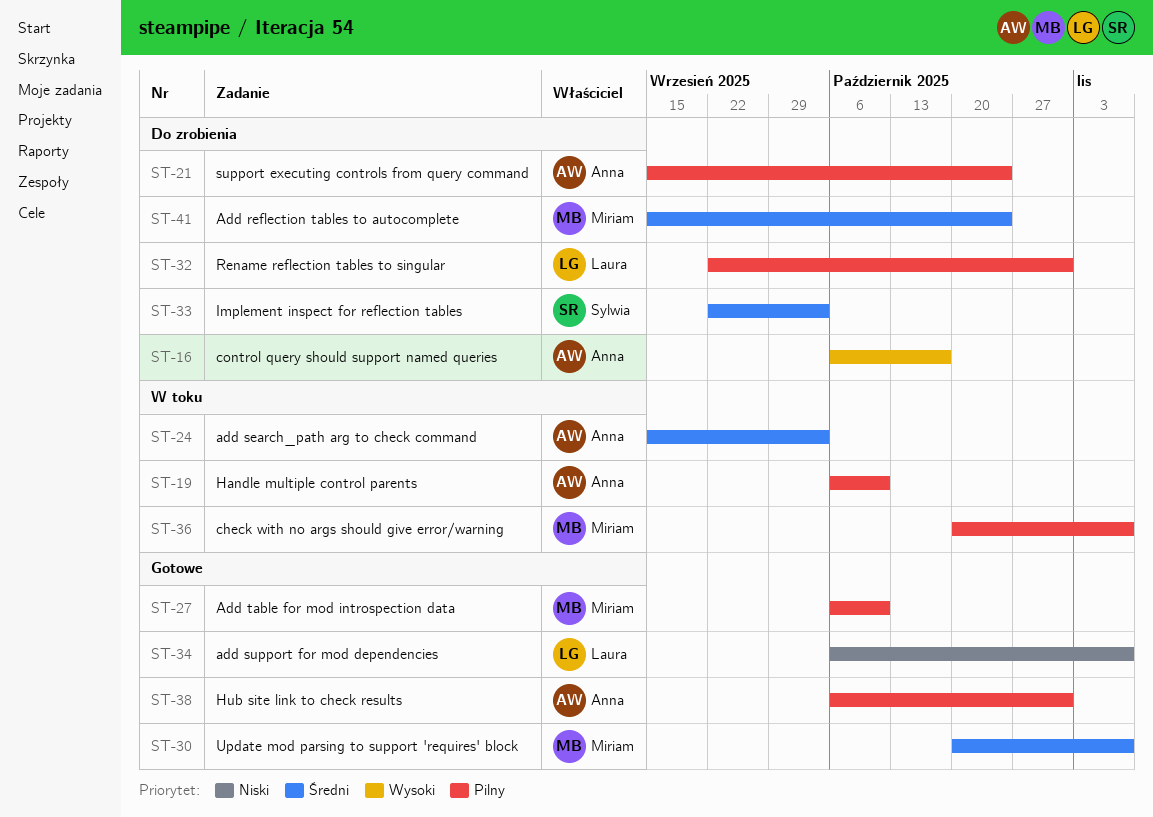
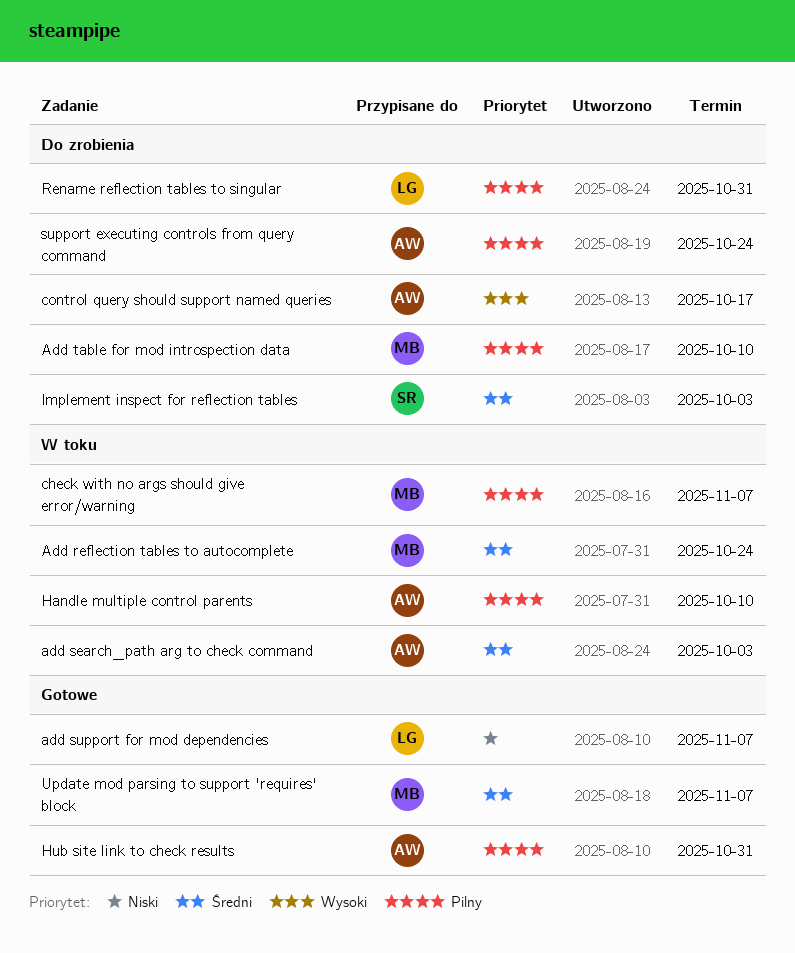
Add reflection tables to autocomplete, status: Do zrobienia -> W toku
Add table for mod introspection data, status: Gotowe -> Do zrobienia

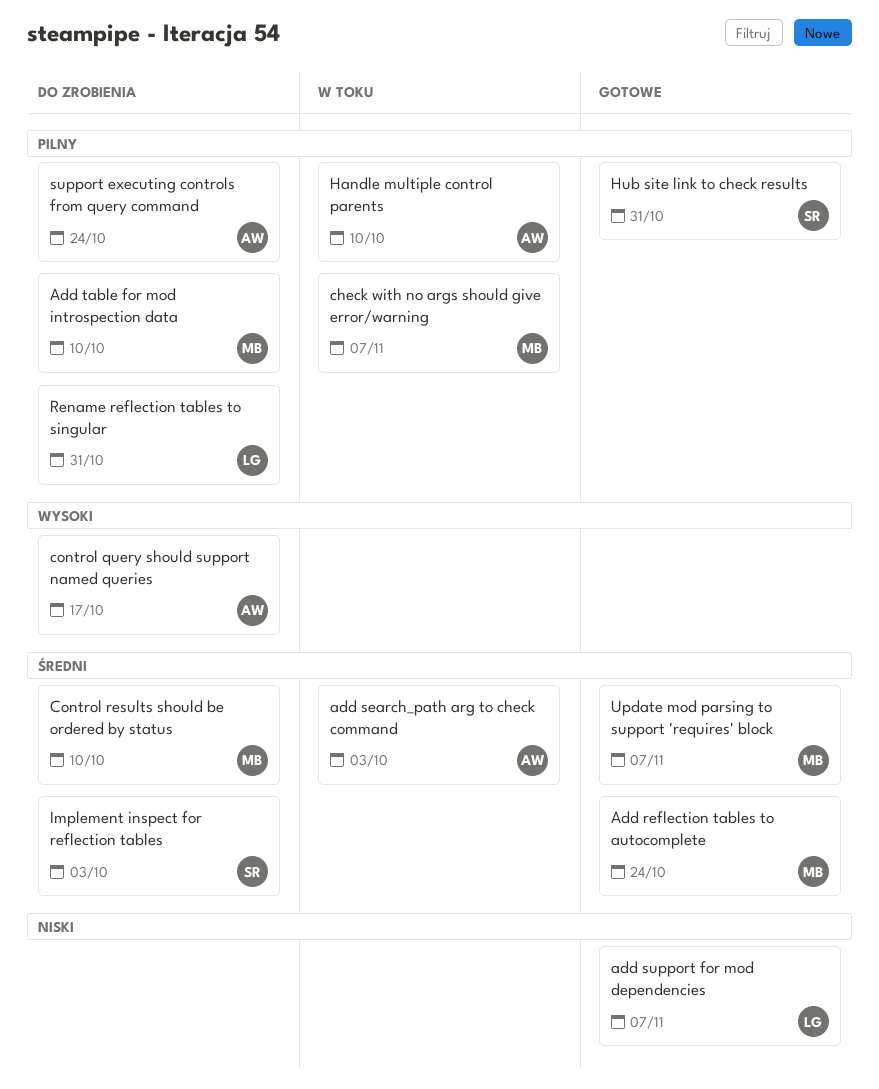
Add reflection tables to autocomplete, status: W toku -> Gotowe
Control results should be ordered by status: none -> present
Hub site link to check results, owner: AW -> SR

